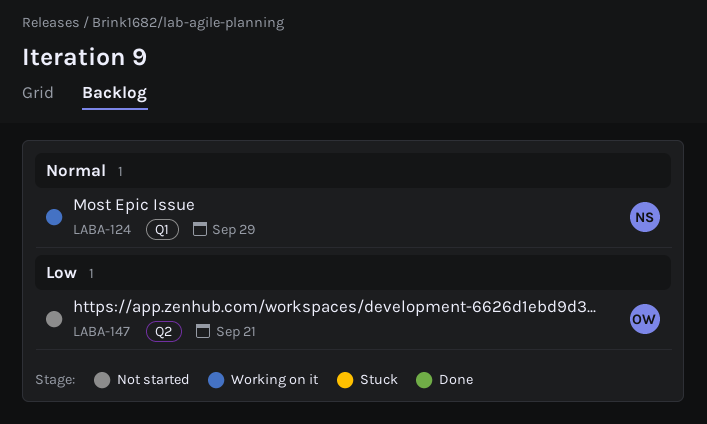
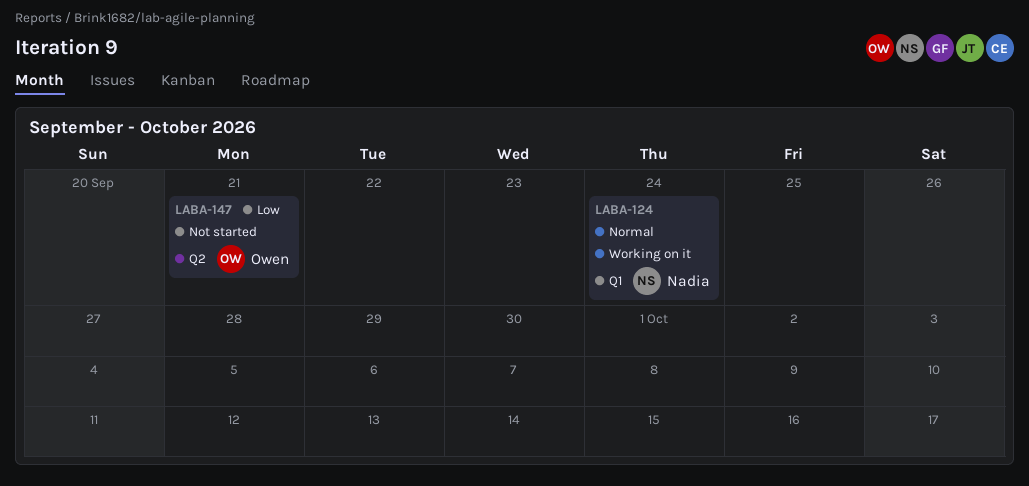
LABA-124, due: Sep 29 -> Sep 24

